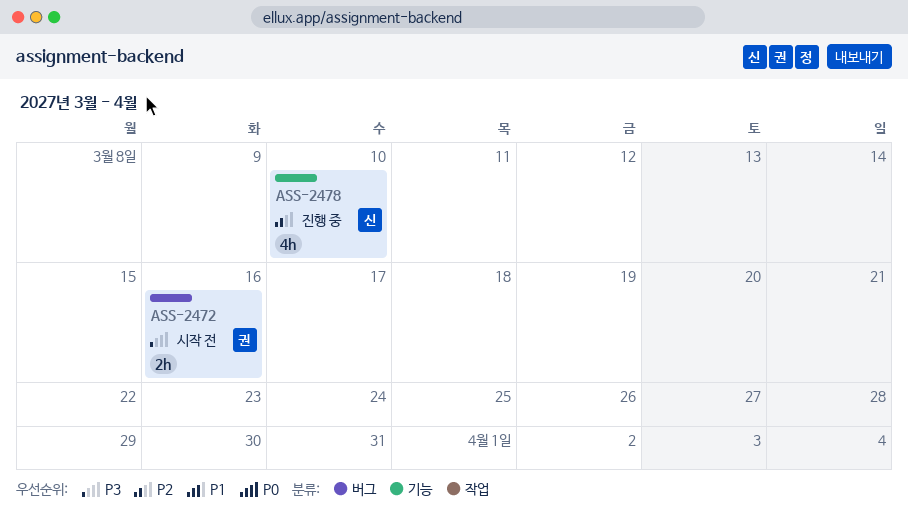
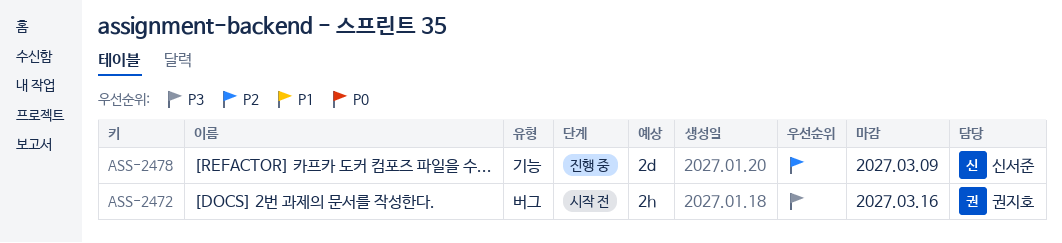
ASS-2478, estimate: 4h -> 2d
ASS-2478, due: Mar 10 -> Mar 9

